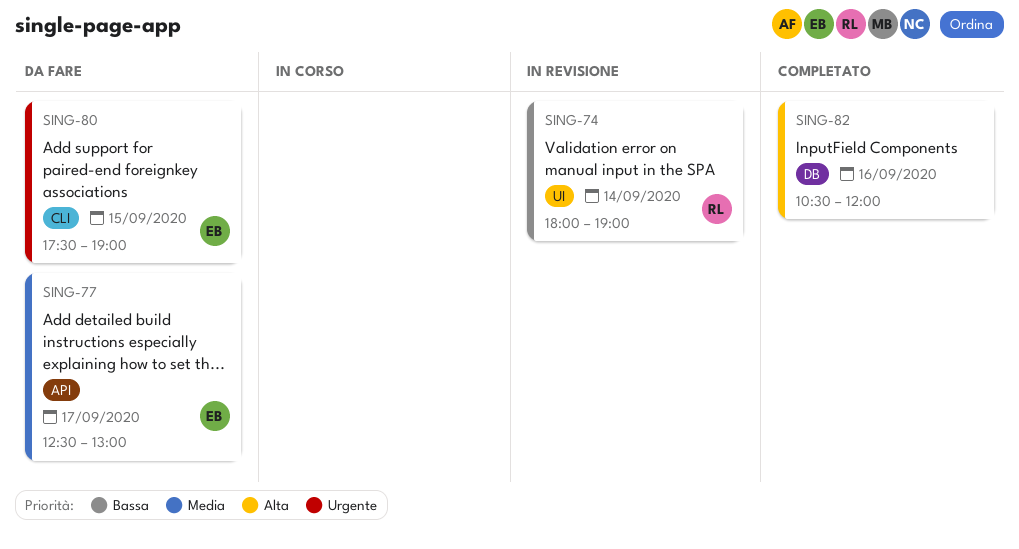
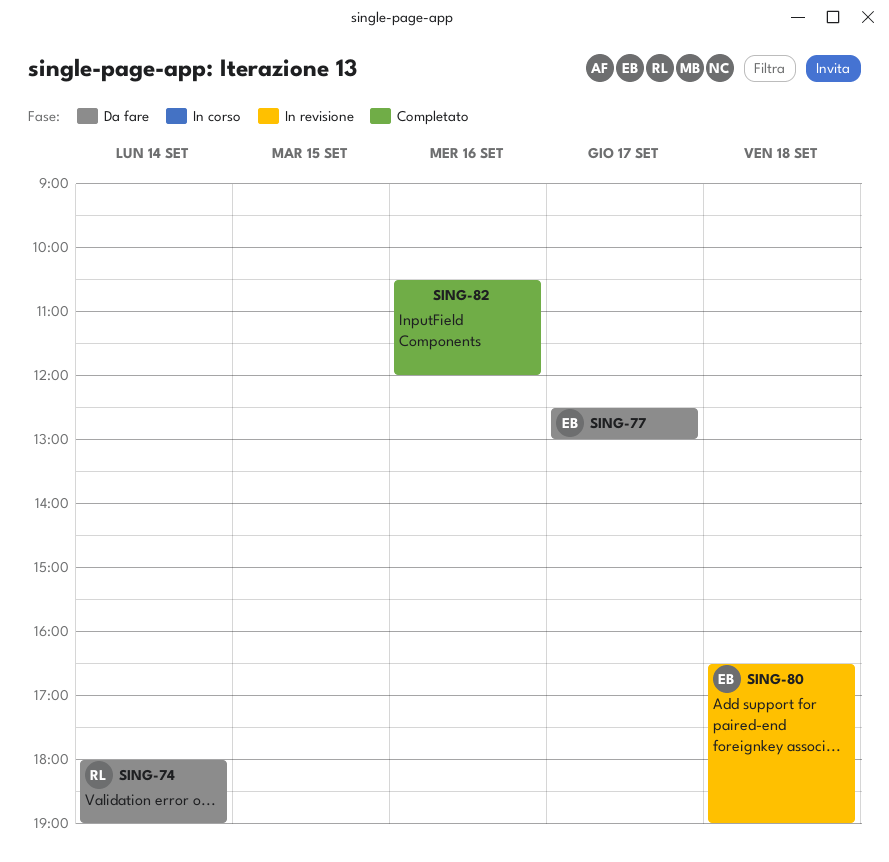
SING-74, status: In revisione -> Da fare
SING-80, status: Da fare -> In revisione
SING-80, day: Sep 15 -> Sep 18
SING-80, begins: 17:30 -> 16:30

